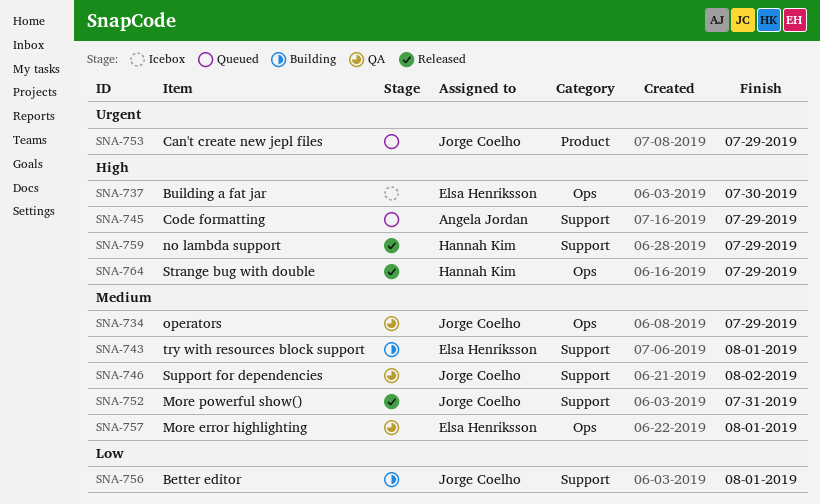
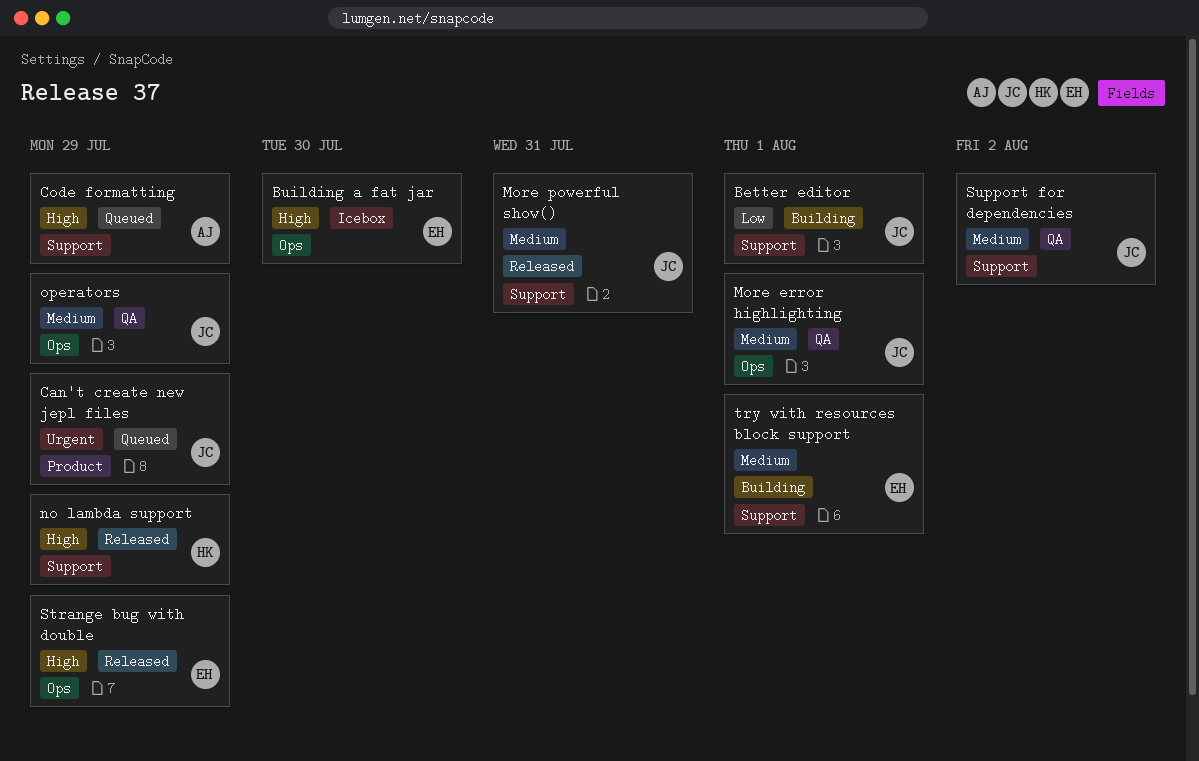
More error highlighting, owner: Elsa Henriksson -> Jorge Coelho
Strange bug with double, owner: Hannah Kim -> Elsa Henriksson

